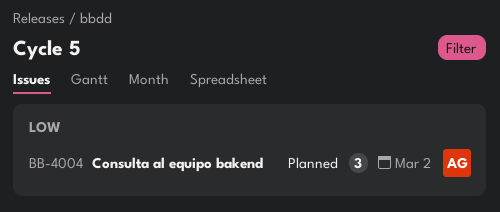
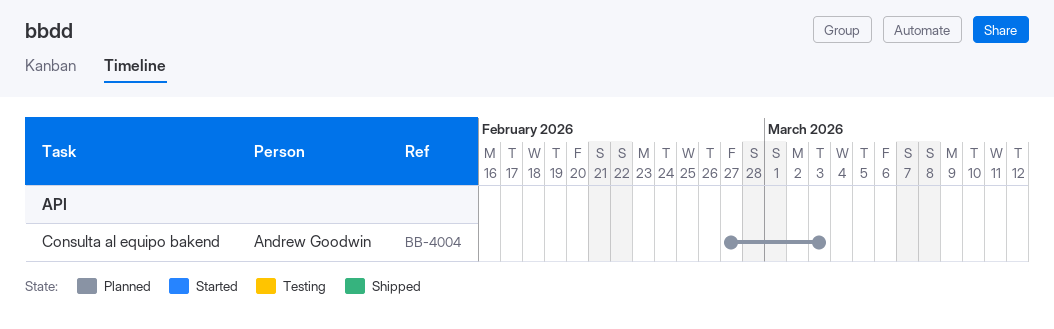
BB-4004, due: Mar 2 -> Mar 3

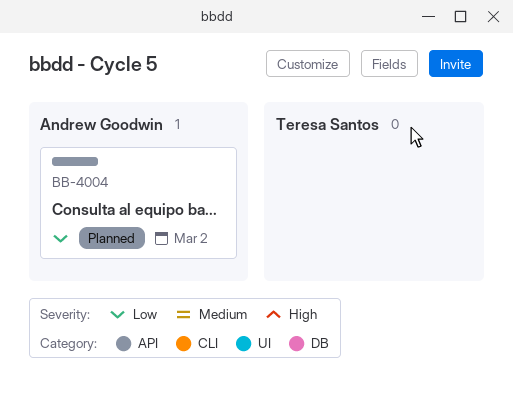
BB-4004, due: Mar 3 -> Mar 2

